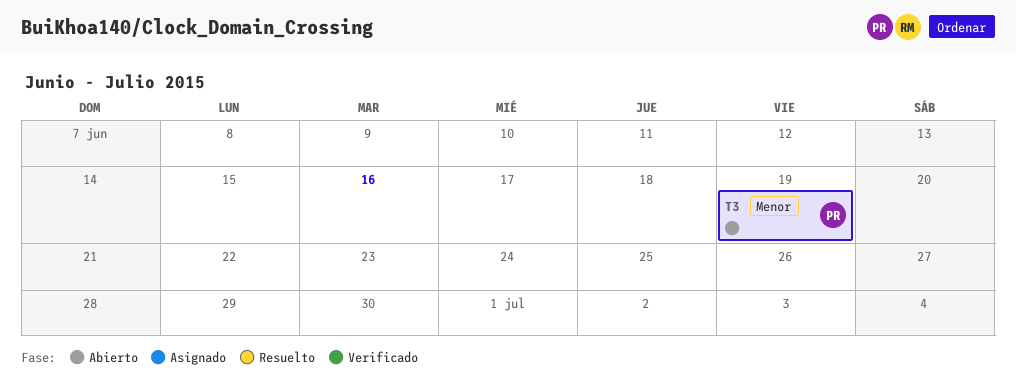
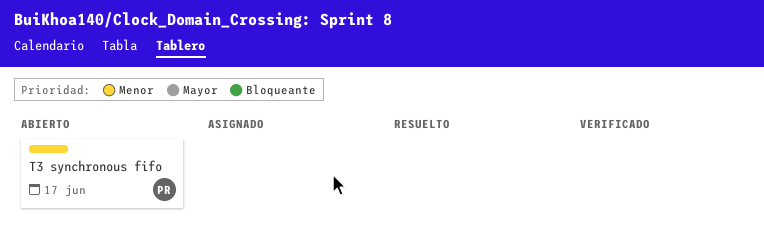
T3, due: Jun 19 -> Jun 17

